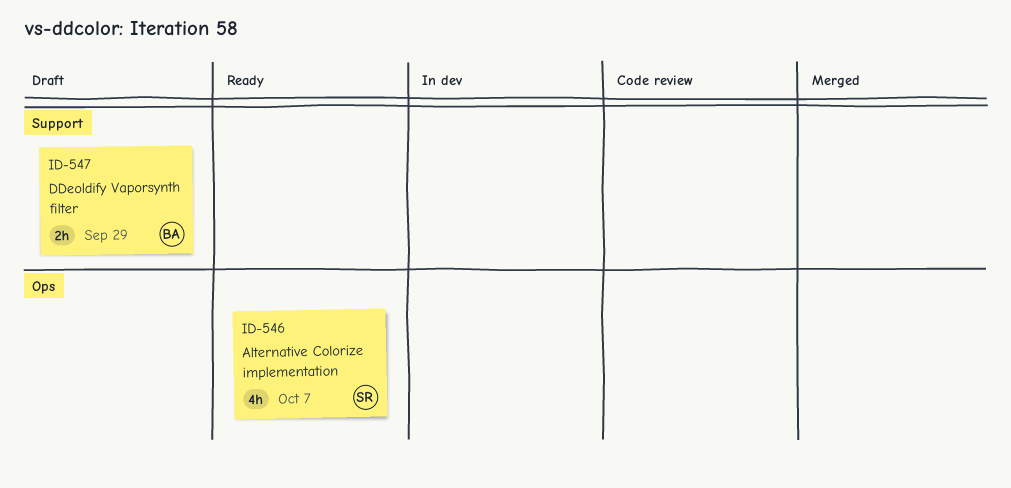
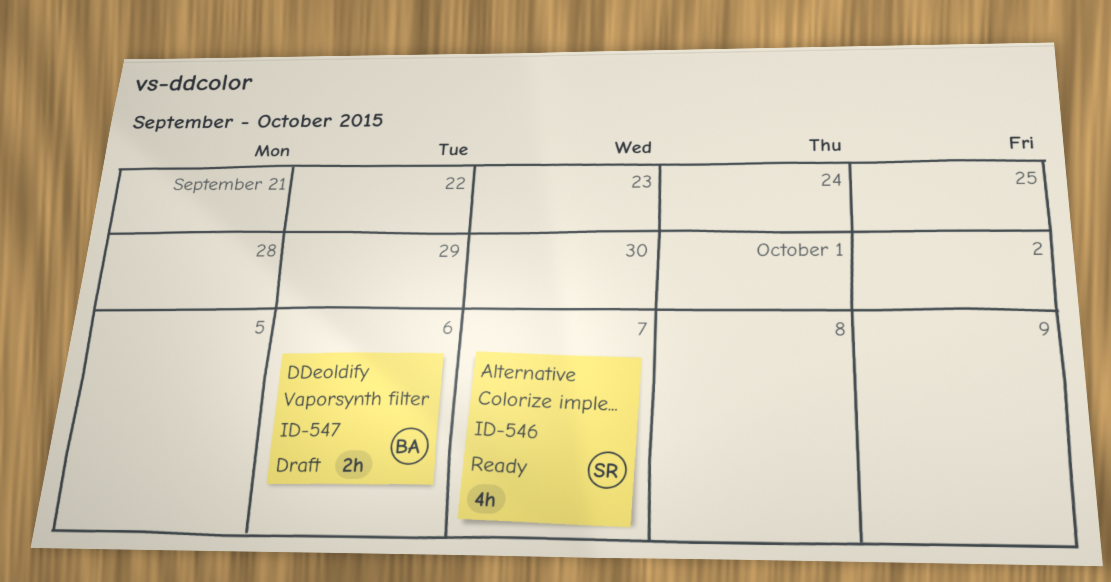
ID-547, due: Sep 29 -> Oct 6

